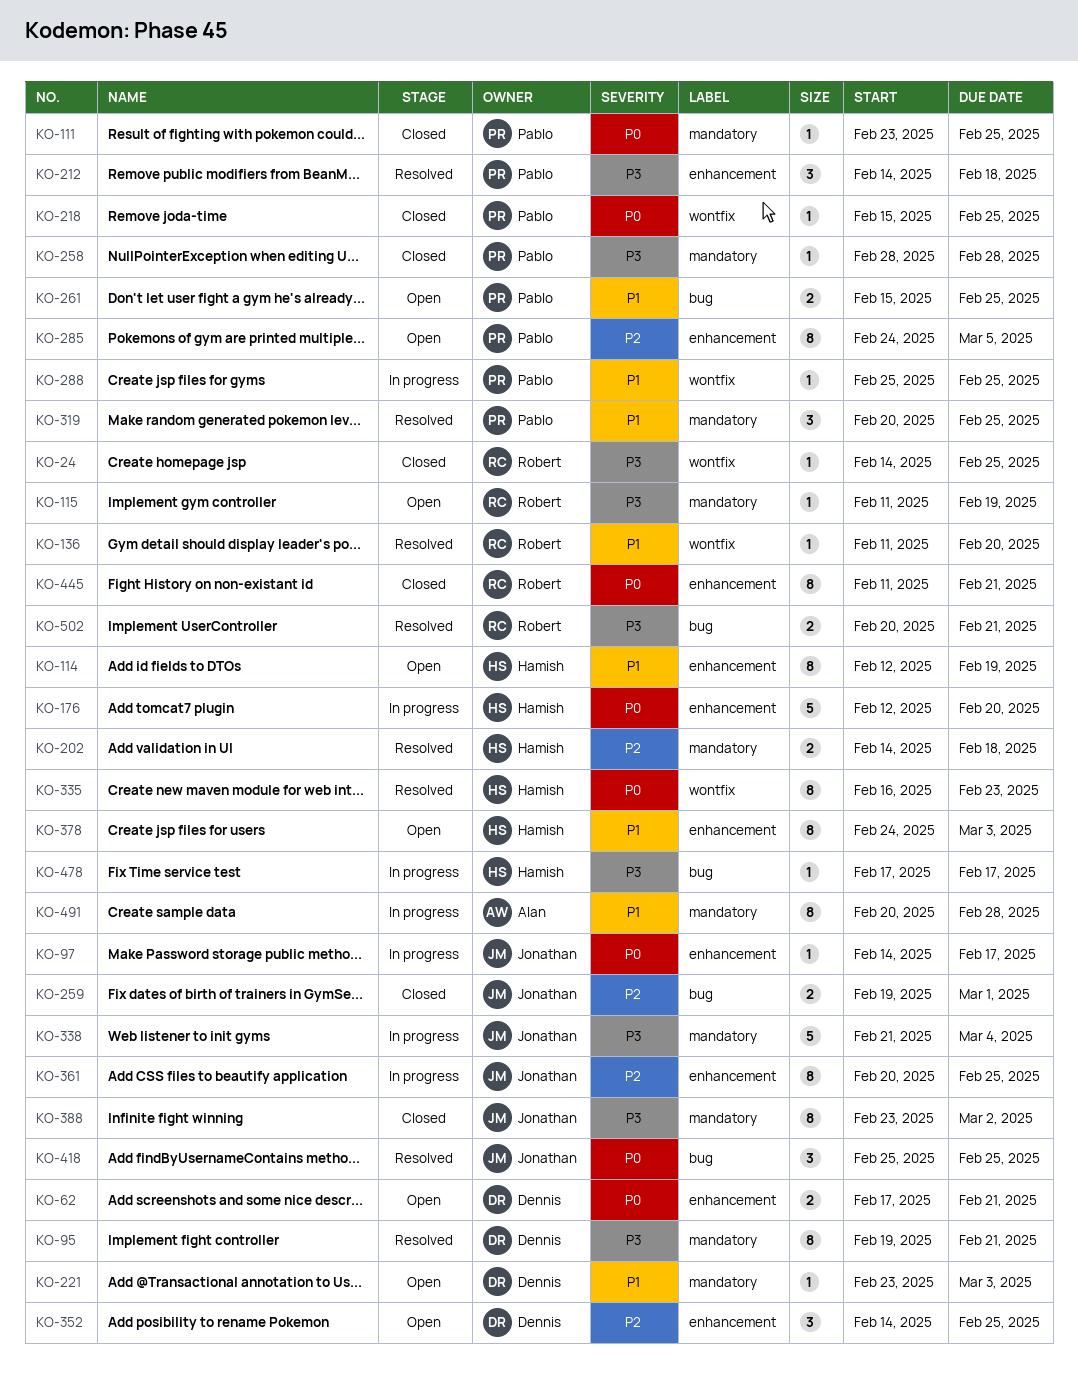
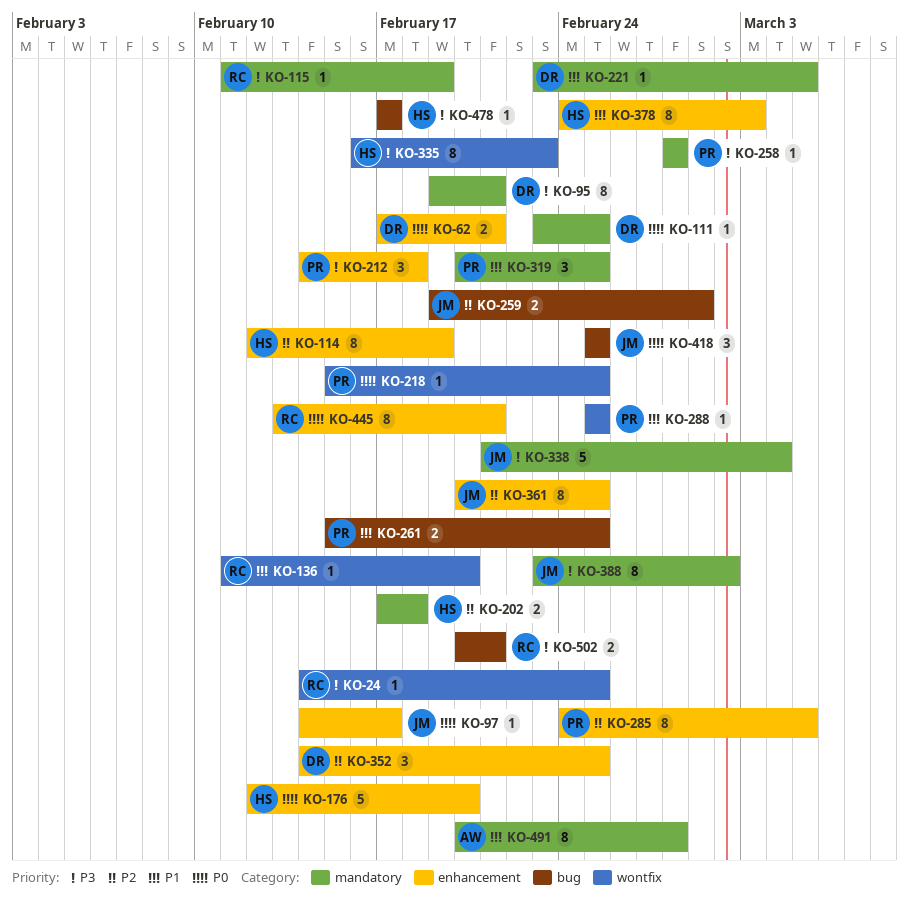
KO-111, owner: Pablo -> Dennis
KO-114, priority: P1 -> P2
KO-202, start: Feb 14 -> Feb 17
KO-221, due: Mar 3 -> Mar 5
KO-335, priority: P0 -> P3
KO-445, start: Feb 11 -> Feb 13

